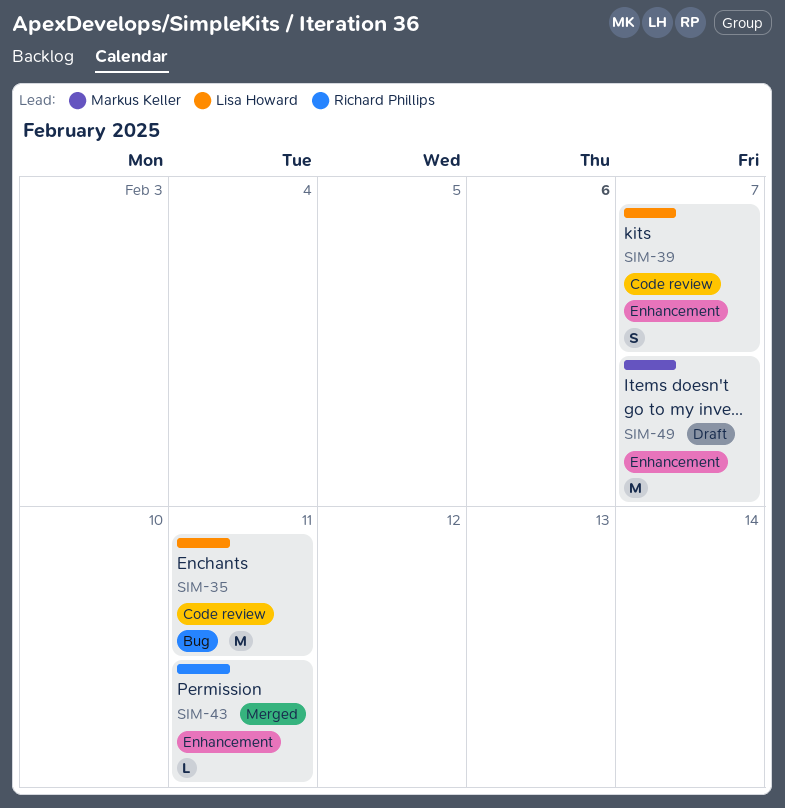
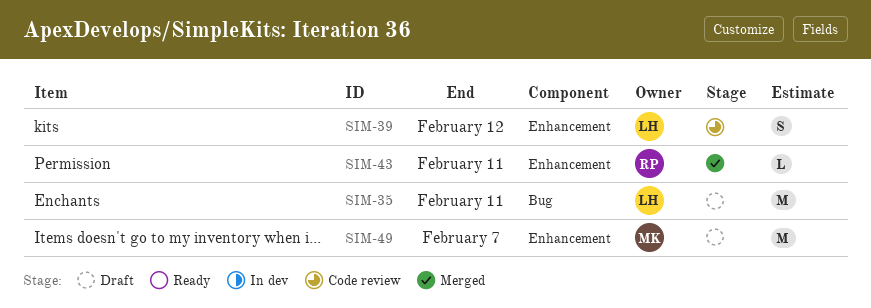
SIM-35, status: Code review -> Draft
SIM-39, due: Feb 7 -> Feb 12

